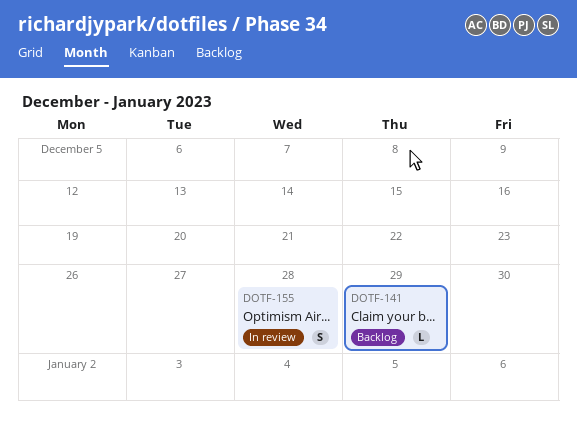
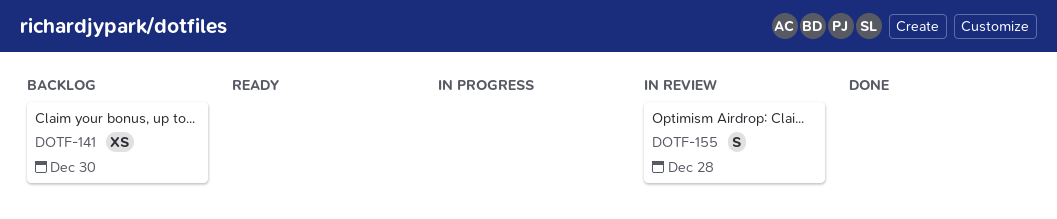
DOTF-141, estimate: L -> XS
DOTF-141, due: Dec 29 -> Dec 30

